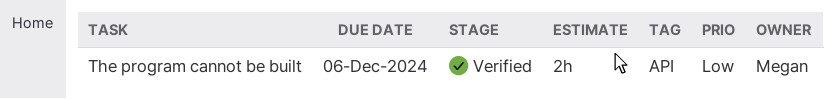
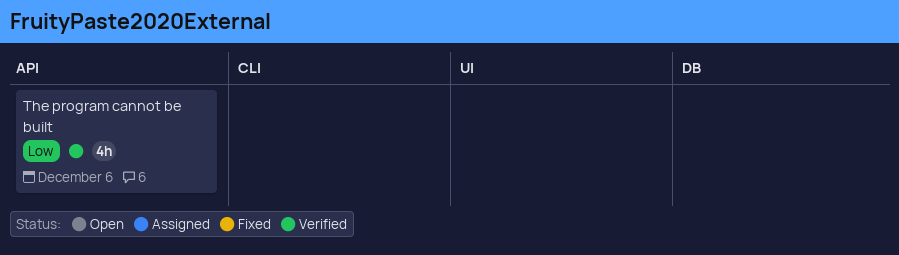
The program cannot be built, estimate: 2h -> 4h

